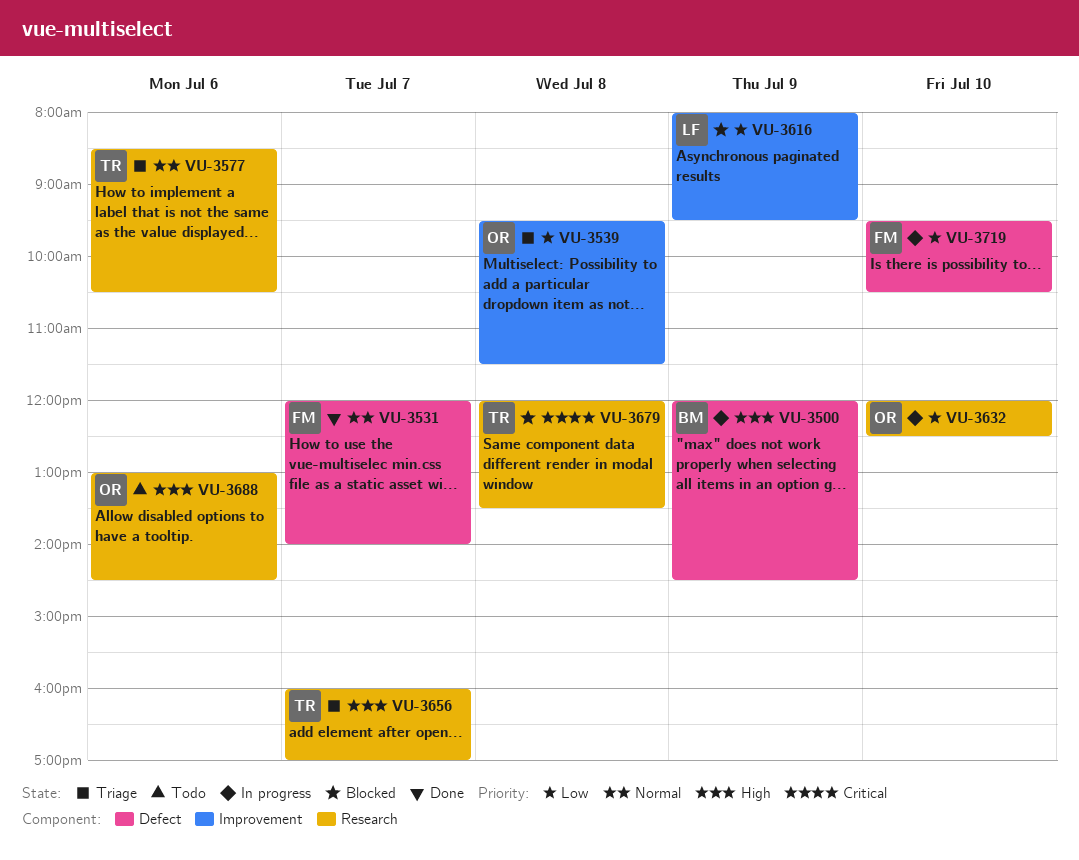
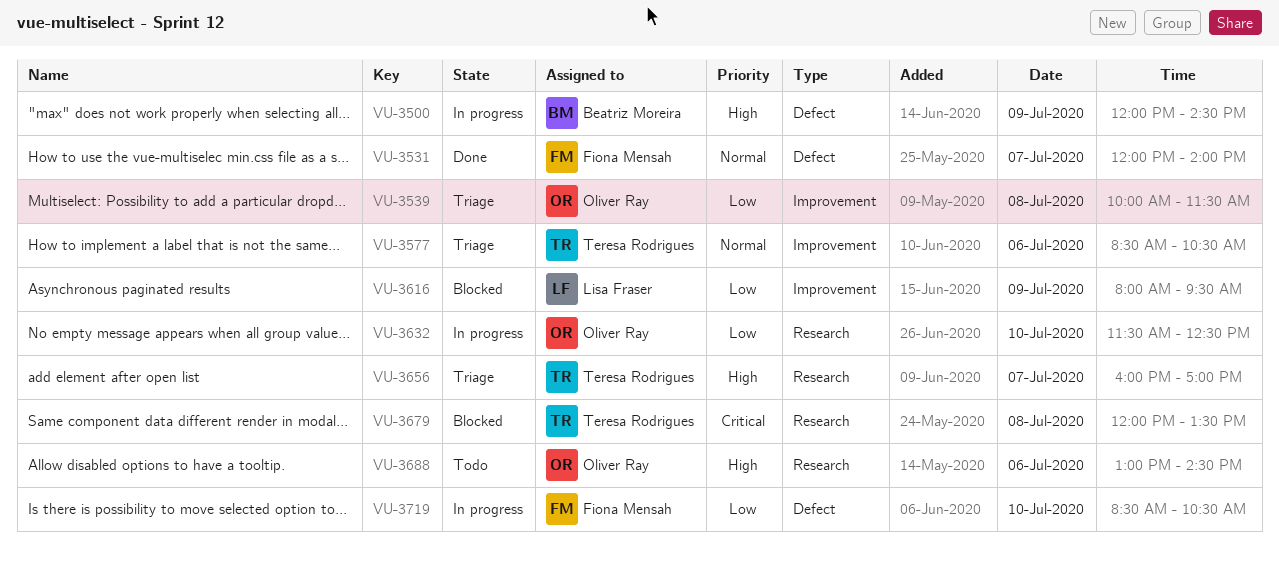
VU-3539, begins: 09:30 -> 10:00
VU-3577, label: Research -> Improvement
VU-3632, begins: 12:00 -> 11:30
VU-3719, begins: 09:30 -> 08:30

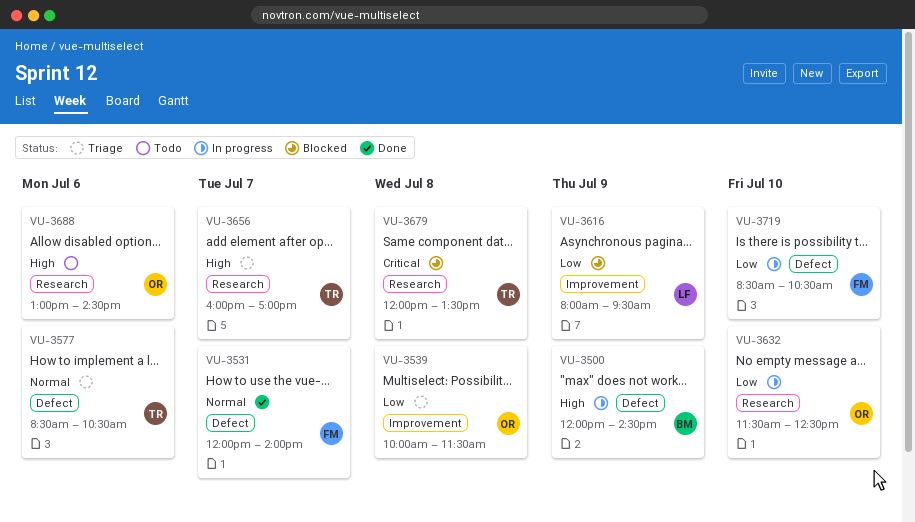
VU-3577, label: Improvement -> Defect

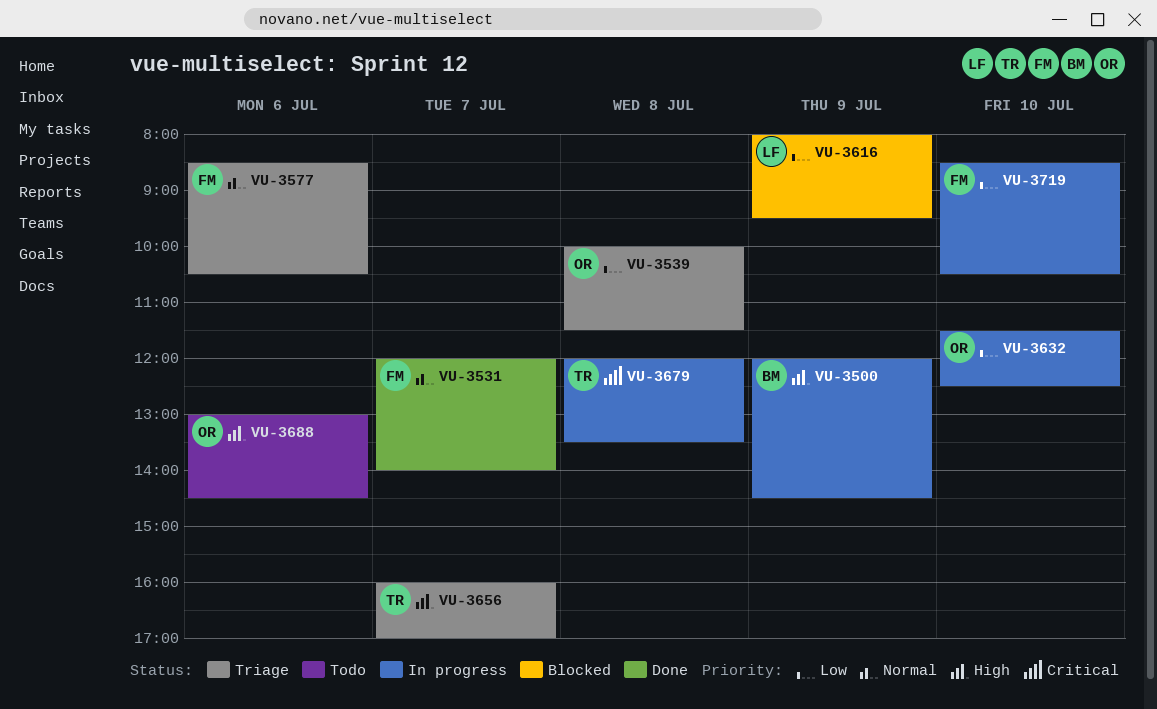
VU-3577, owner: TR -> FM
VU-3679, status: Blocked -> In progress

